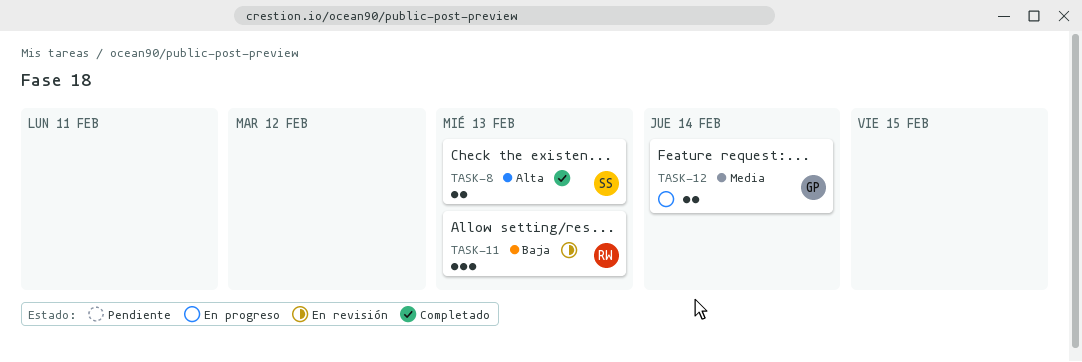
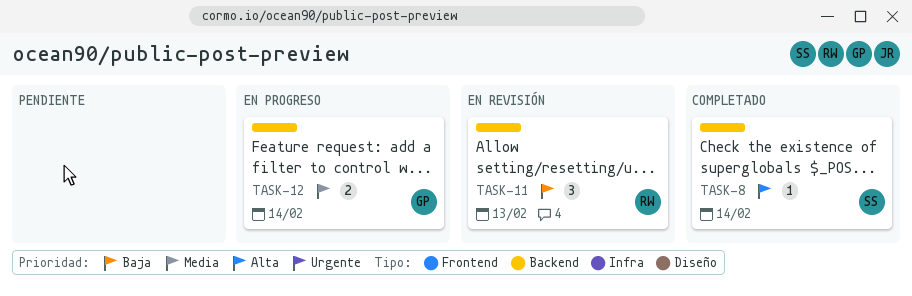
TASK-8, estimate: 2 -> 1
TASK-8, due: Feb 13 -> Feb 14

